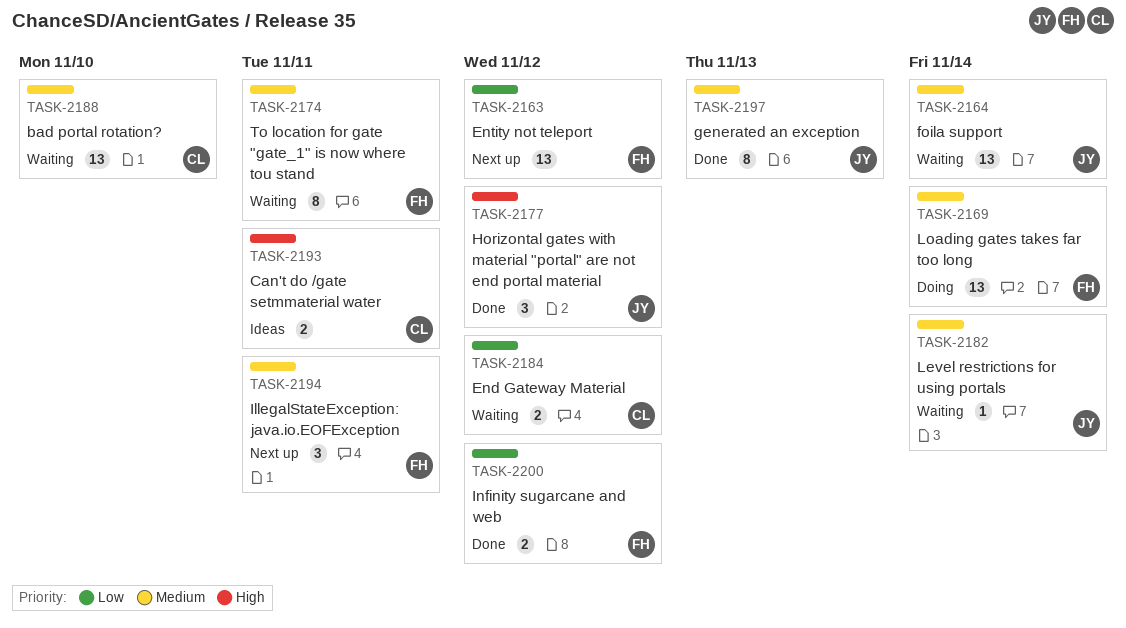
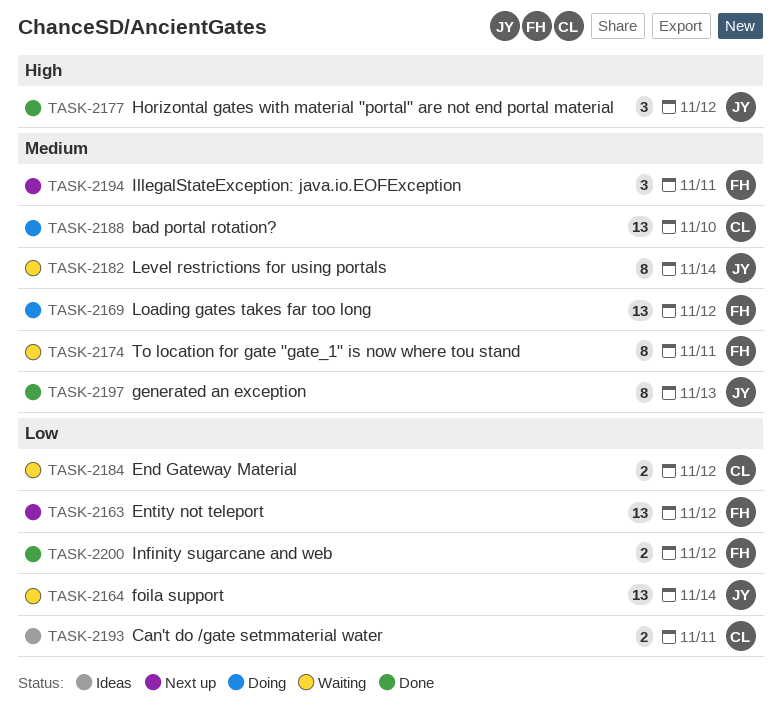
TASK-2164, priority: Medium -> Low
TASK-2169, due: Nov 14 -> Nov 12
TASK-2182, estimate: 1 -> 8
TASK-2188, status: Waiting -> Doing
TASK-2193, priority: High -> Low

